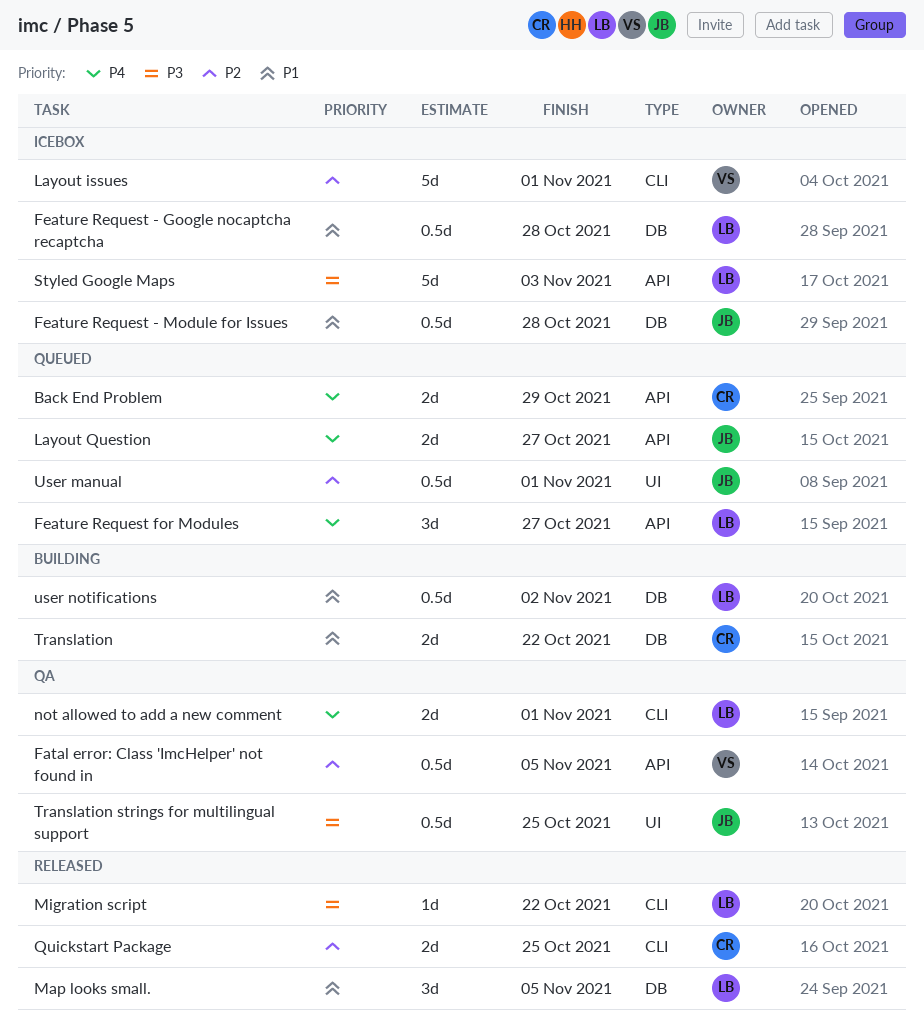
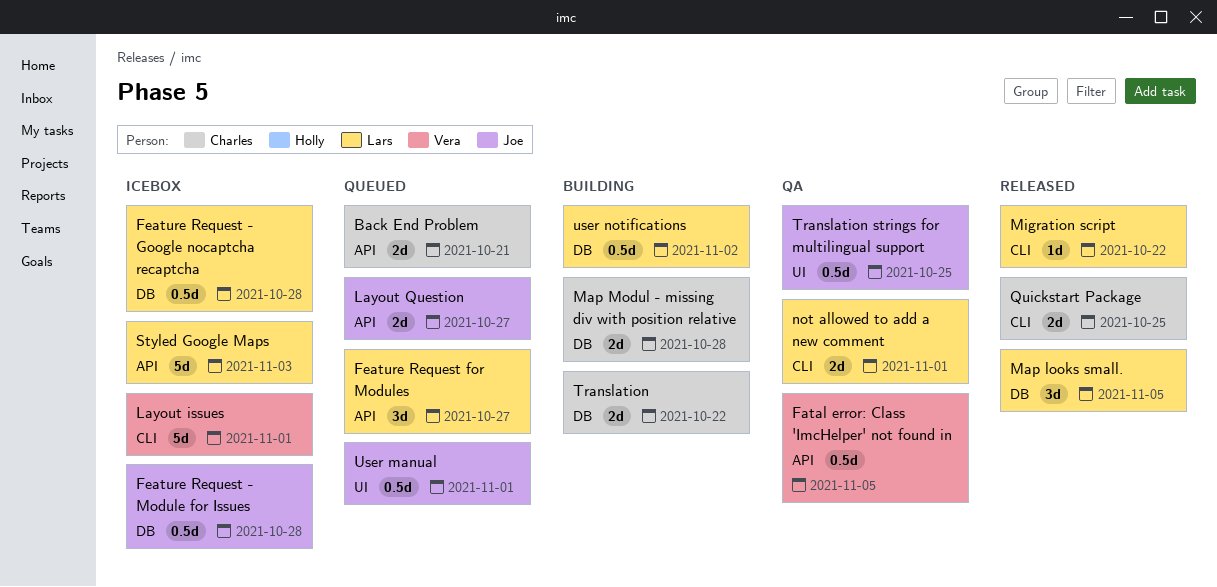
Back End Problem, due: Oct 29 -> Oct 21
Map Modul - missing div with position relative: none -> present

